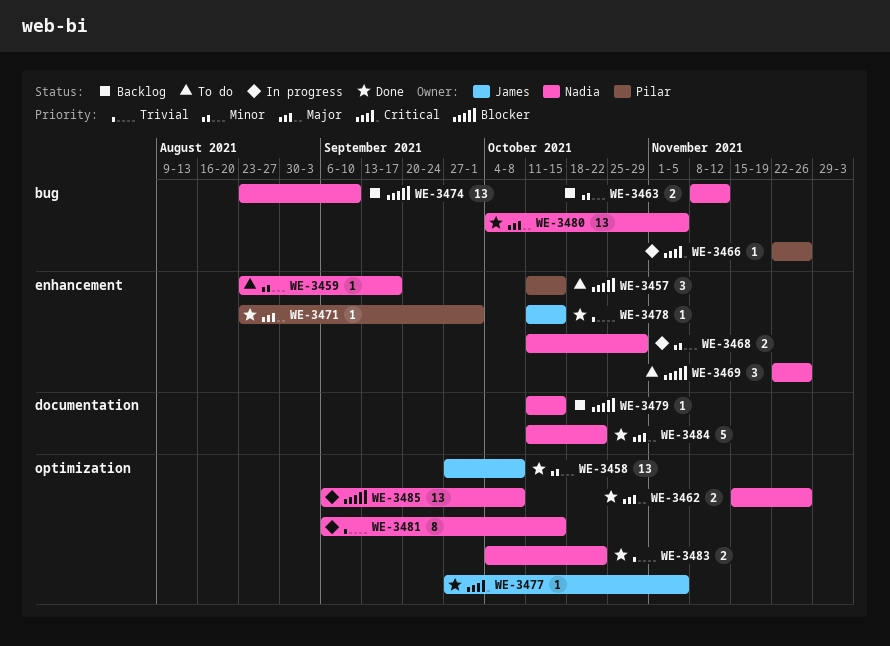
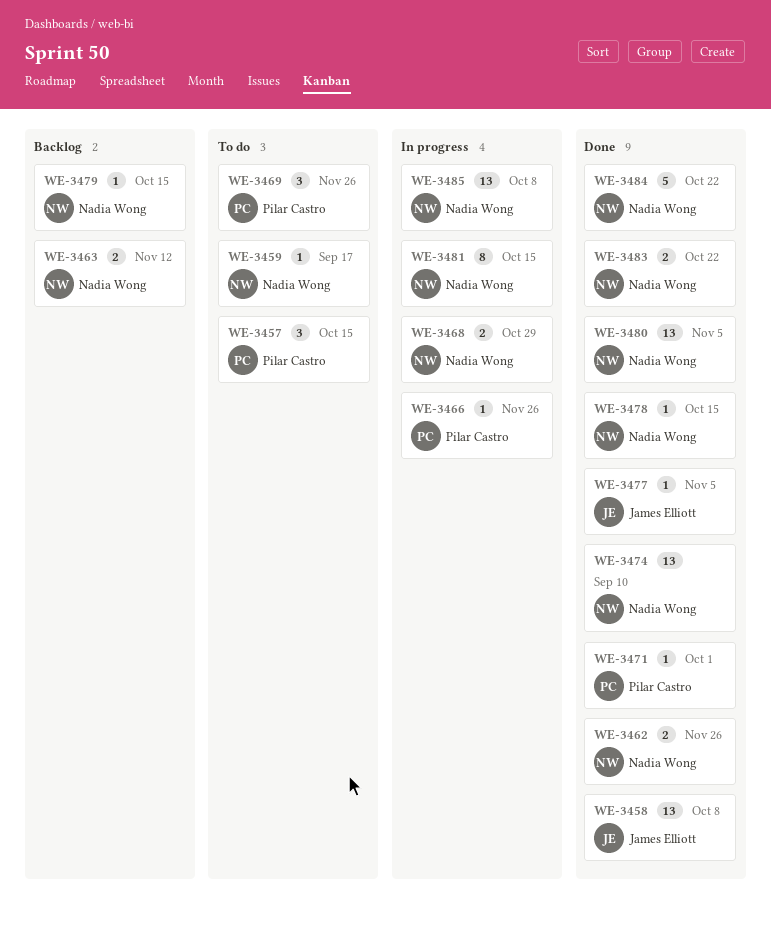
WE-3469, owner: Nadia Wong -> Pilar Castro
WE-3474, status: Backlog -> Done
WE-3478, owner: James Elliott -> Nadia Wong

